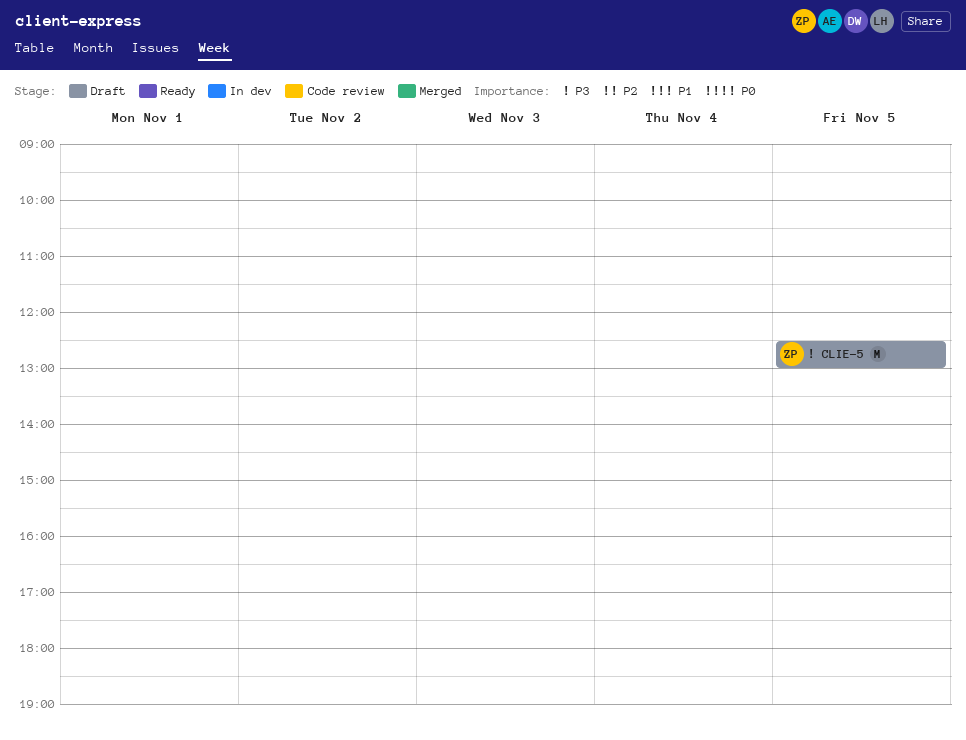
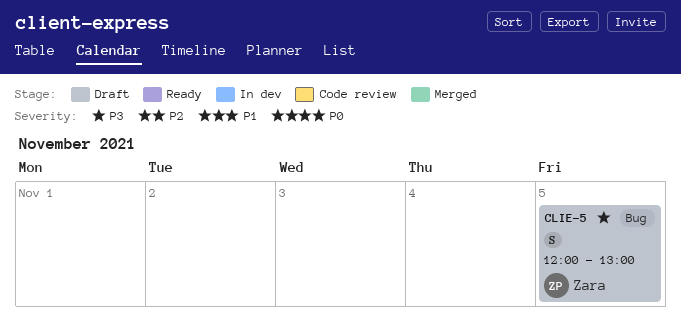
CLIE-5, estimate: M -> S
CLIE-5, begins: 12:30 -> 12:00

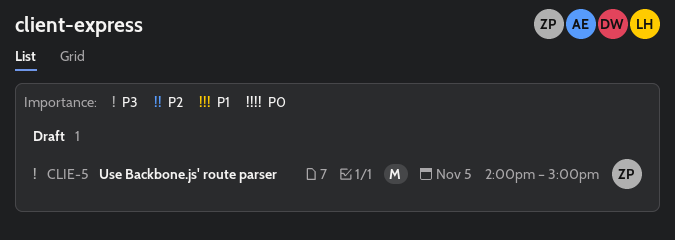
CLIE-5, estimate: S -> M
CLIE-5, begins: 12:00 -> 14:00
CLIE-5, ends: 13:00 -> 15:00

